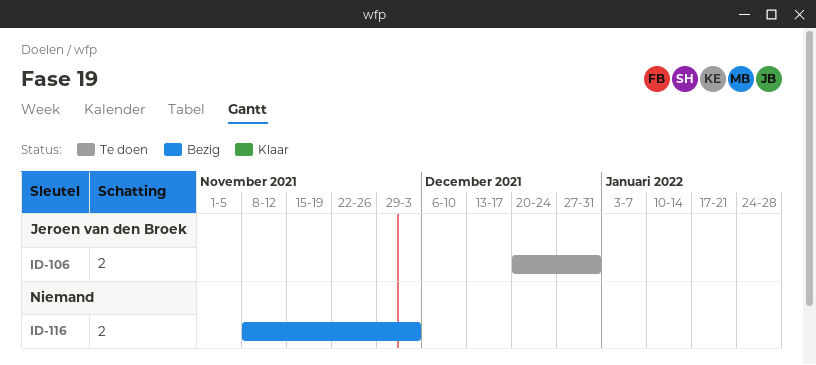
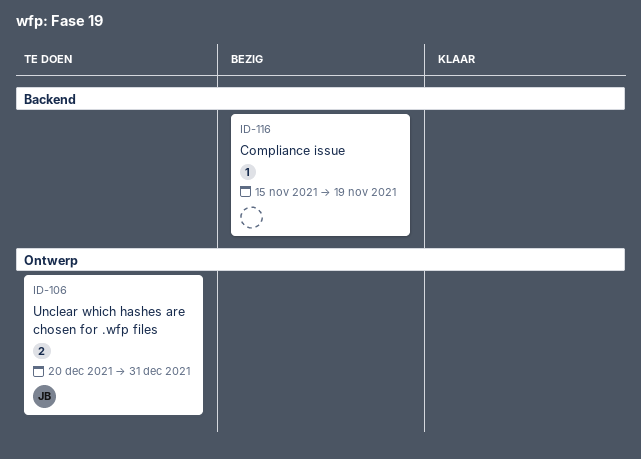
ID-116, estimate: 2 -> 1
ID-116, start: Nov 8 -> Nov 15
ID-116, due: Dec 3 -> Nov 19

